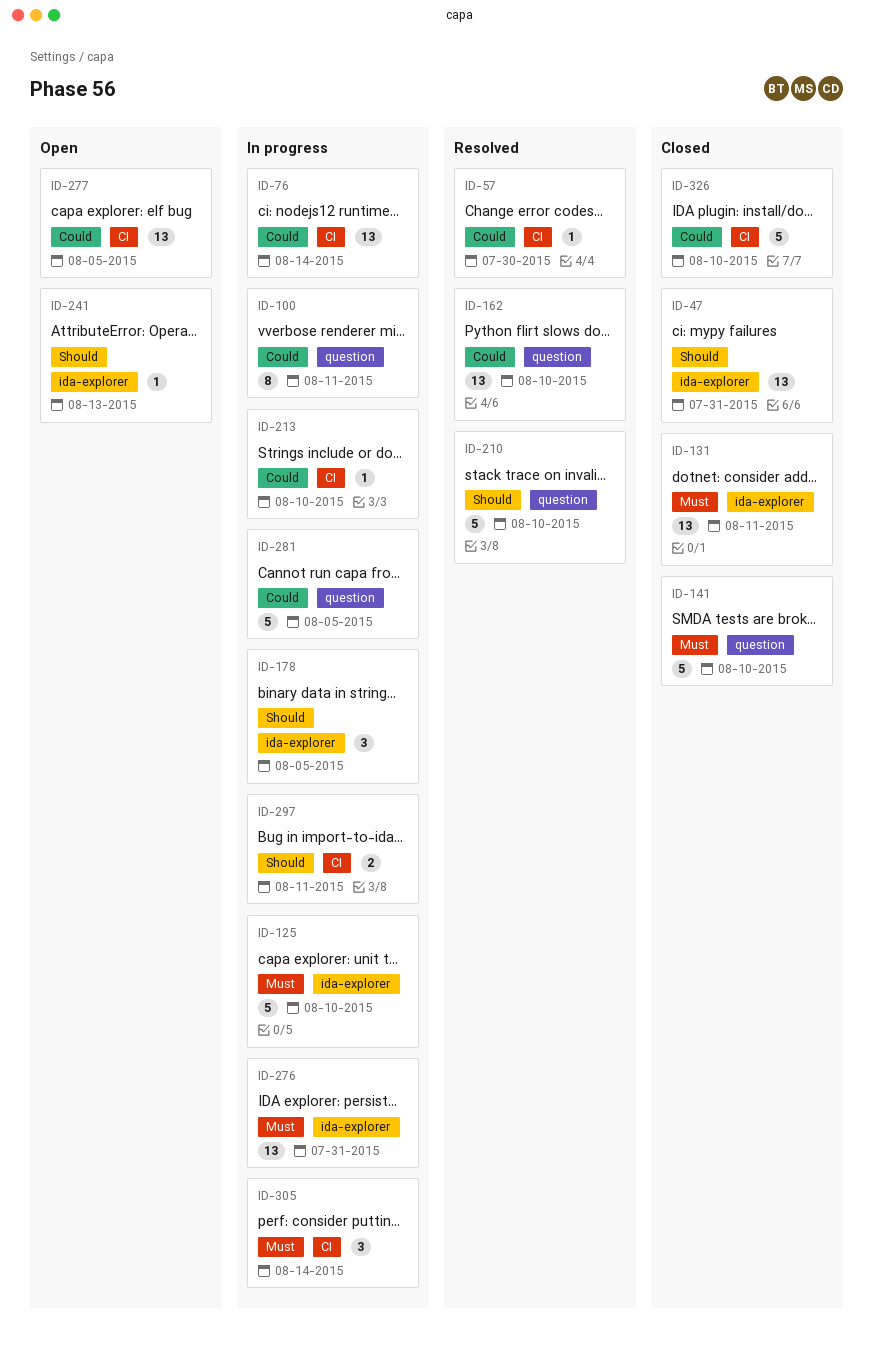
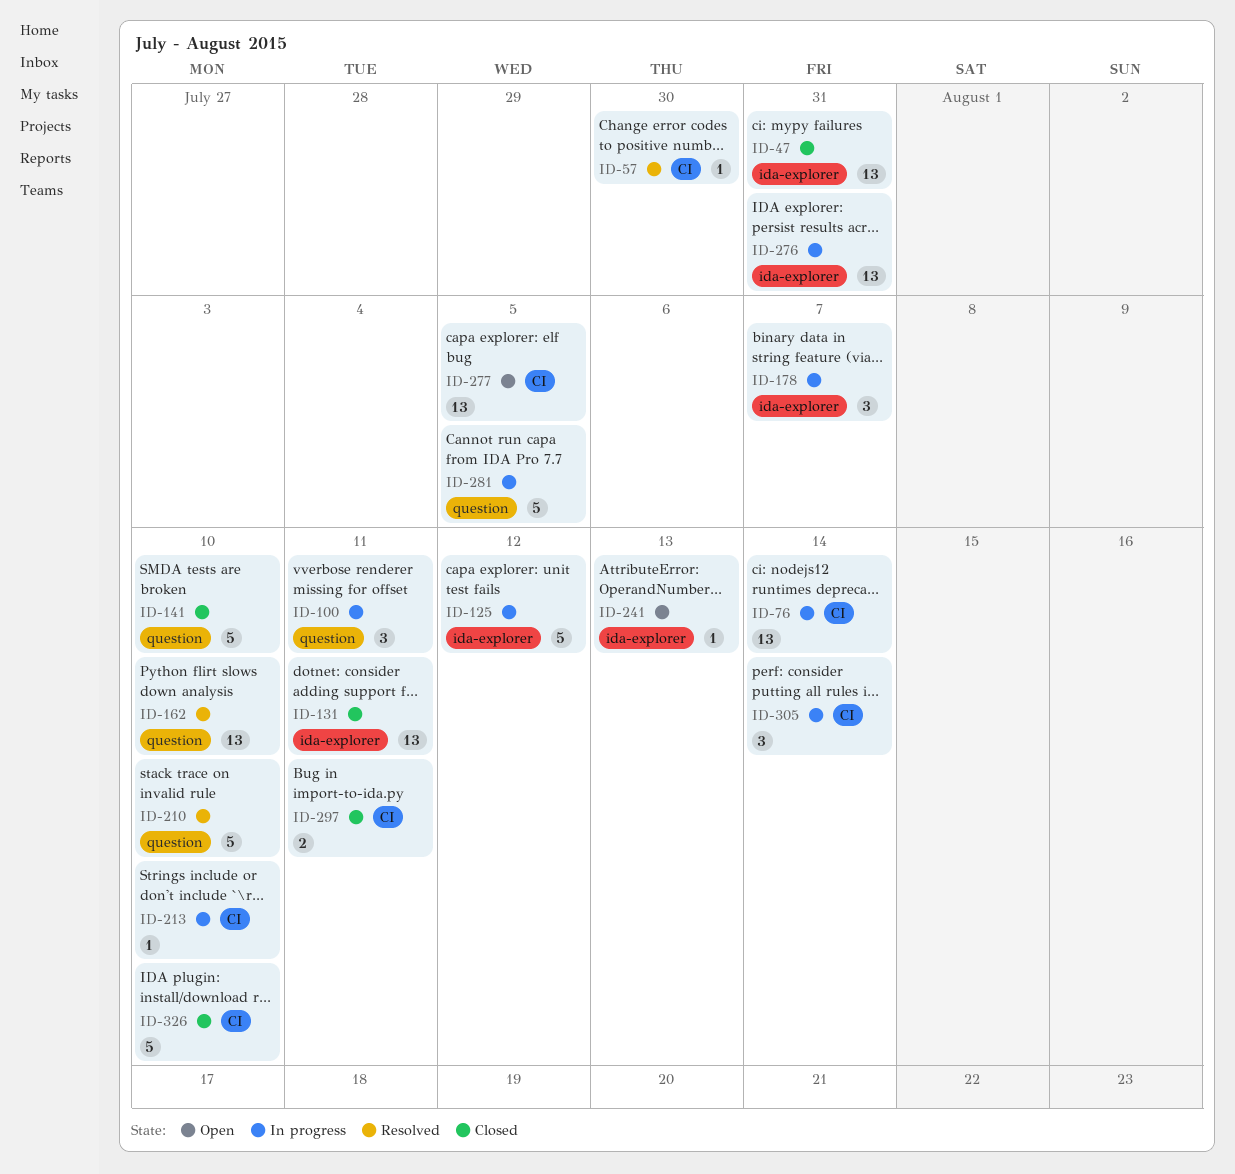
ID-100, estimate: 8 -> 3
ID-125, due: Aug 10 -> Aug 12
ID-178, due: Aug 5 -> Aug 7
ID-297, status: In progress -> Closed

